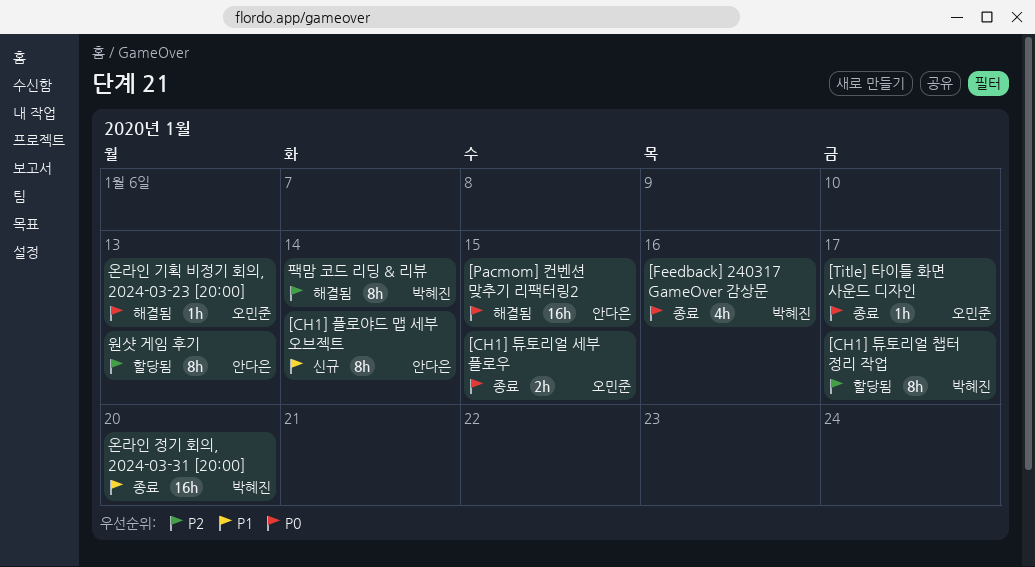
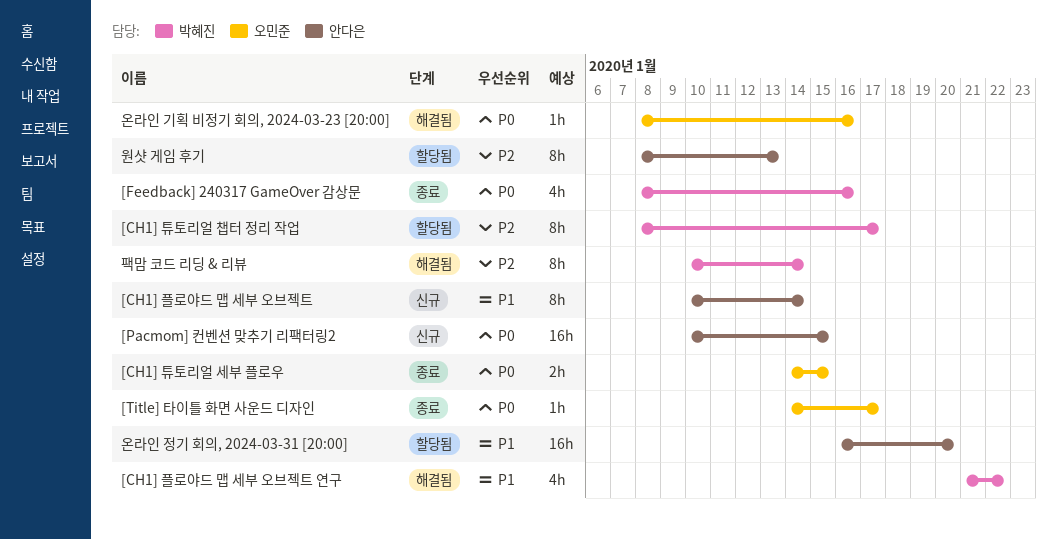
[CH1] 플로야드 맵 세부 오브젝트 연구: none -> present
[Pacmom] 컨벤션 맞추기 리팩터링2, status: 해결됨 -> 신규
온라인 기획 비정기 회의, 2024-03-23 [20:00], due: Jan 13 -> Jan 16
온라인 정기 회의, 2024-03-31 [20:00], status: 종료 -> 할당됨
온라인 정기 회의, 2024-03-31 [20:00], owner: 박혜진 -> 안다은

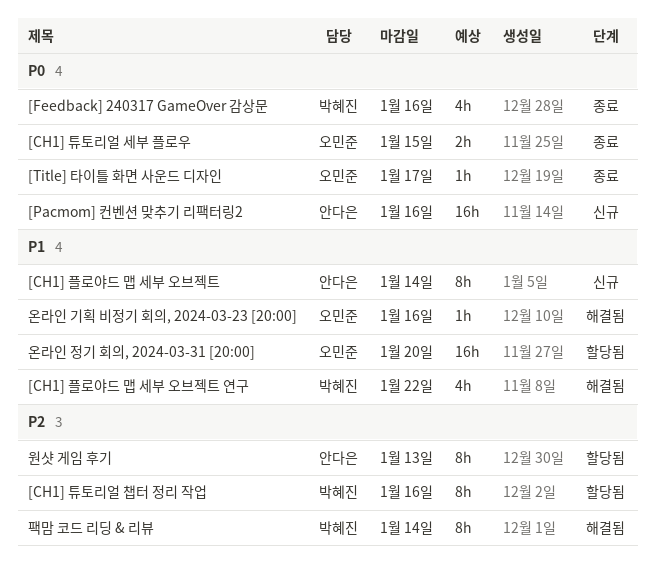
[CH1] 튜토리얼 챕터 정리 작업, due: Jan 17 -> Jan 16
[Pacmom] 컨벤션 맞추기 리팩터링2, due: Jan 15 -> Jan 16
온라인 기획 비정기 회의, 2024-03-23 [20:00], priority: P0 -> P1
온라인 정기 회의, 2024-03-31 [20:00], owner: 안다은 -> 오민준

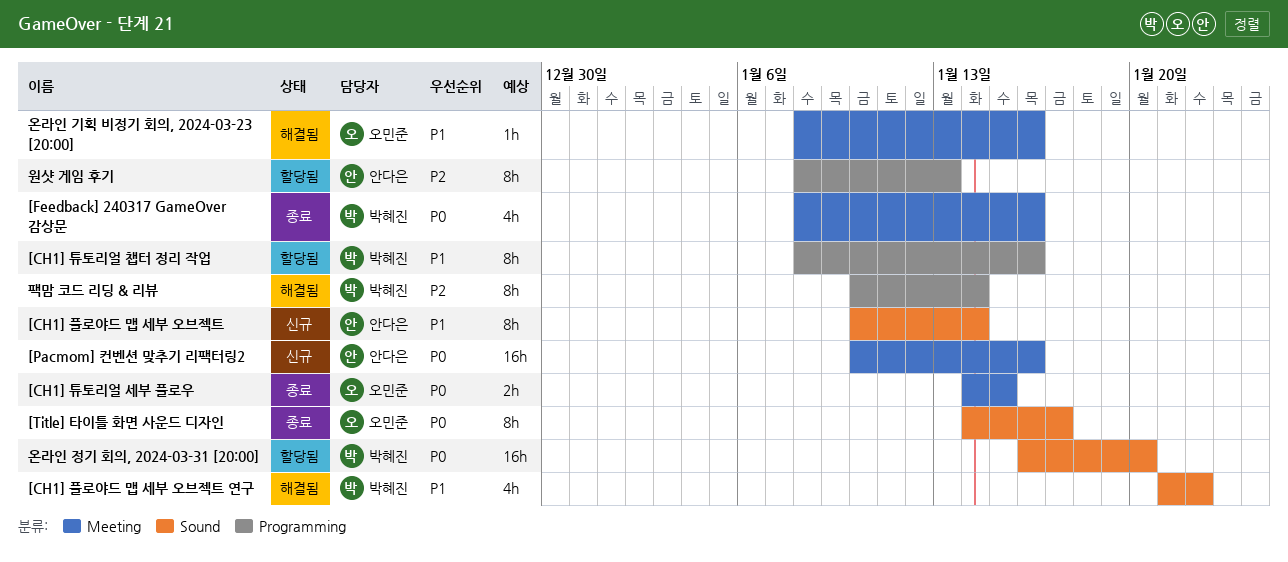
[CH1] 튜토리얼 챕터 정리 작업, priority: P2 -> P1
[Title] 타이틀 화면 사운드 디자인, estimate: 1h -> 8h
온라인 정기 회의, 2024-03-31 [20:00], owner: 오민준 -> 박혜진
온라인 정기 회의, 2024-03-31 [20:00], priority: P1 -> P0

